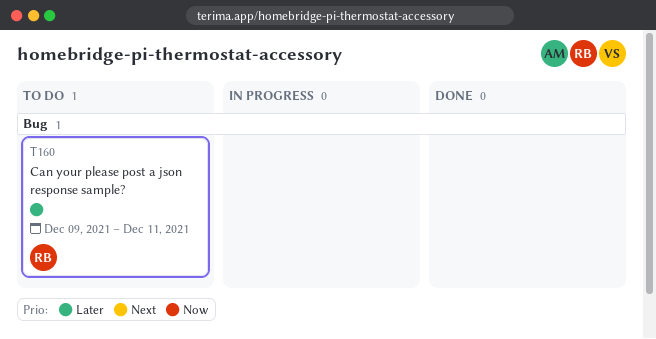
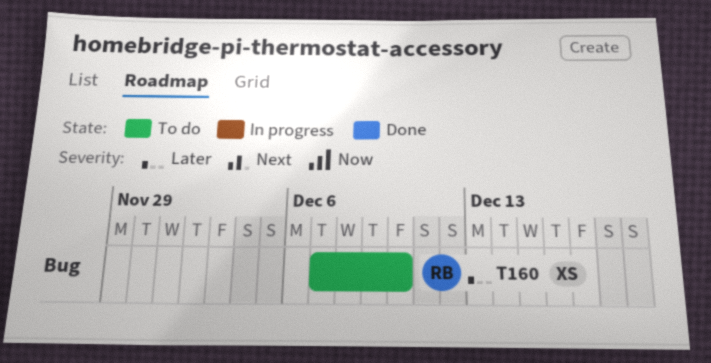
T160, start: Dec 9 -> Dec 7
T160, due: Dec 11 -> Dec 10

